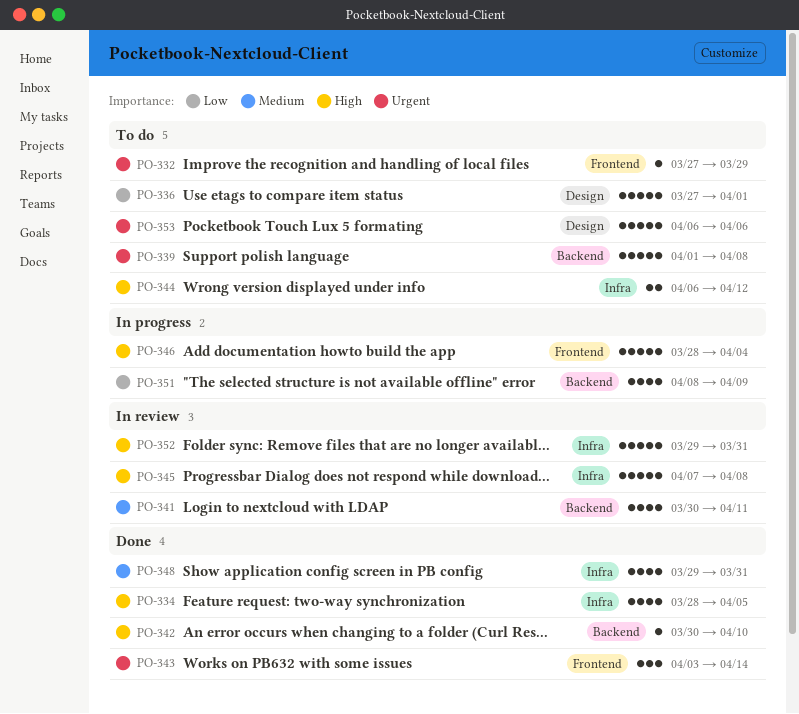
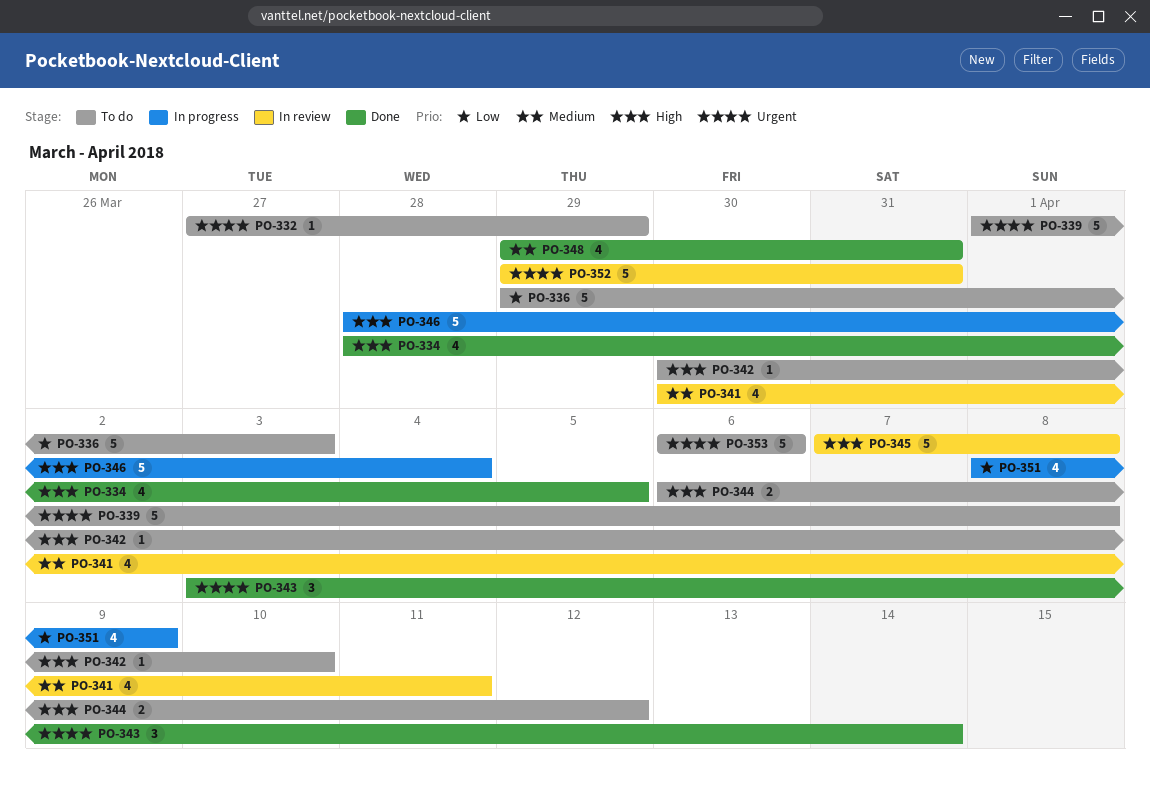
PO-336, start: Mar 27 -> Mar 29
PO-336, due: Apr 1 -> Apr 3
PO-342, status: Done -> To do
PO-352, priority: High -> Urgent

